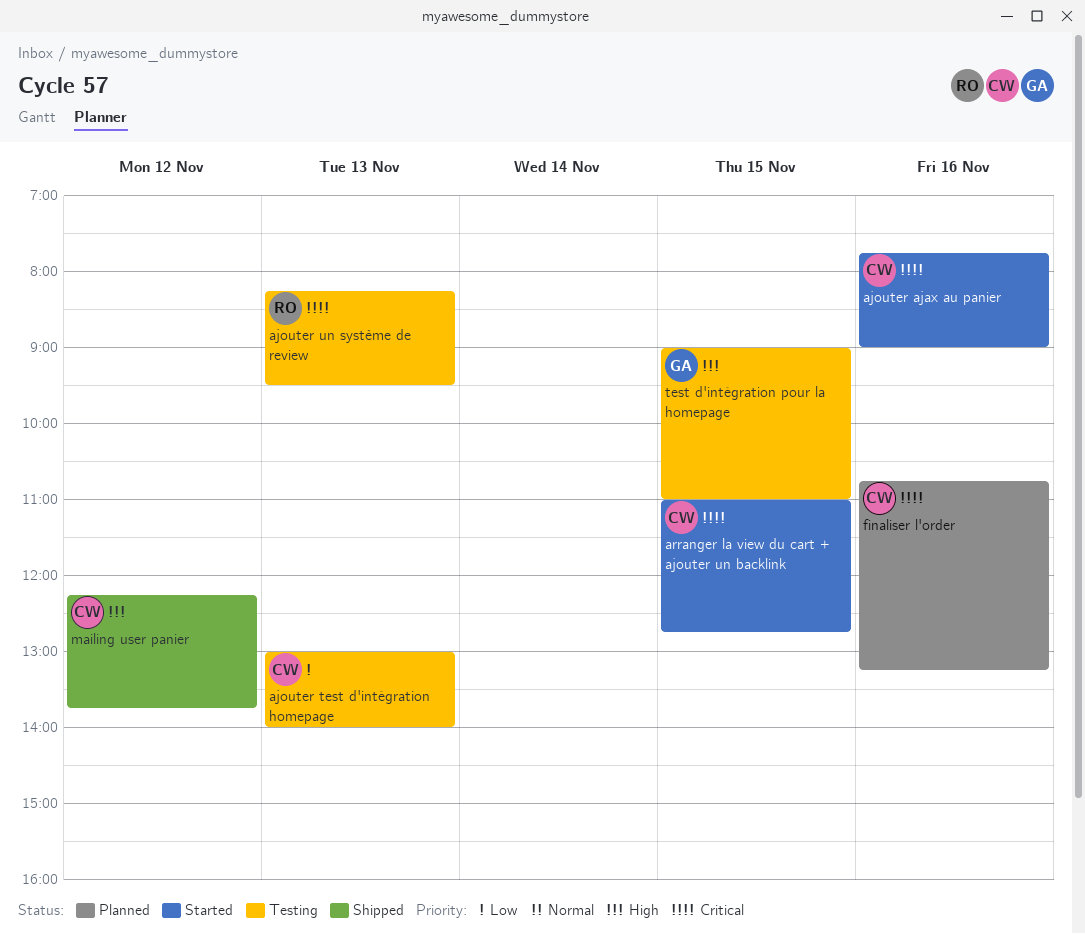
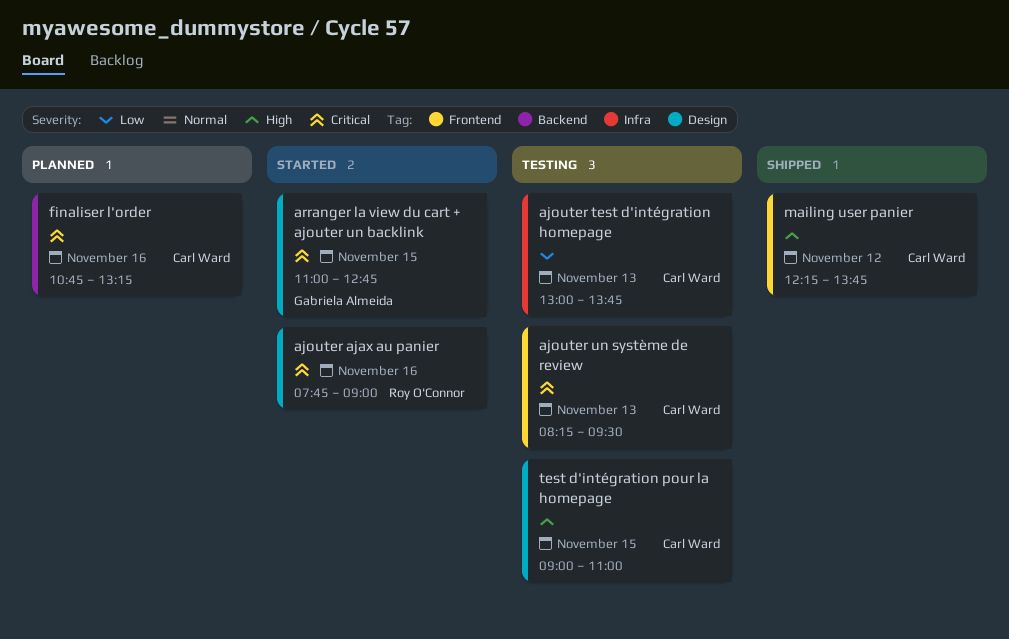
ajouter ajax au panier, owner: Carl Ward -> Roy O'Connor
ajouter test d'intégration homepage, ends: 14:00 -> 13:45
ajouter un système de review, owner: Roy O'Connor -> Carl Ward
arranger la view du cart + ajouter un backlink, owner: Carl Ward -> Gabriela Almeida
test d'intégration pour la homepage, owner: Gabriela Almeida -> Carl Ward

